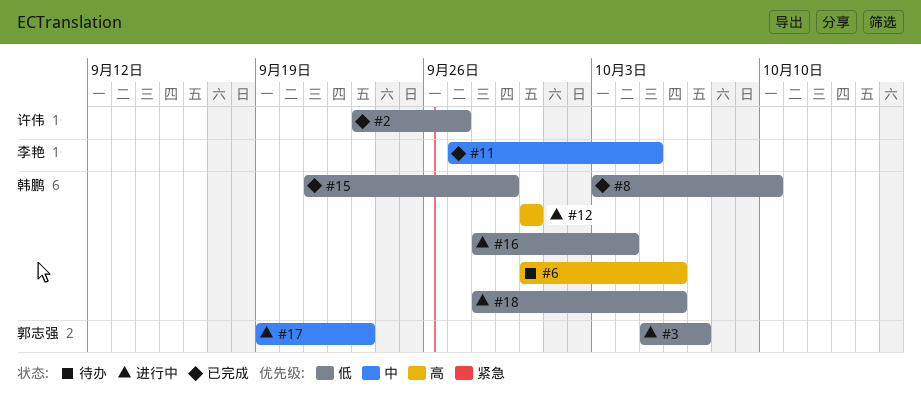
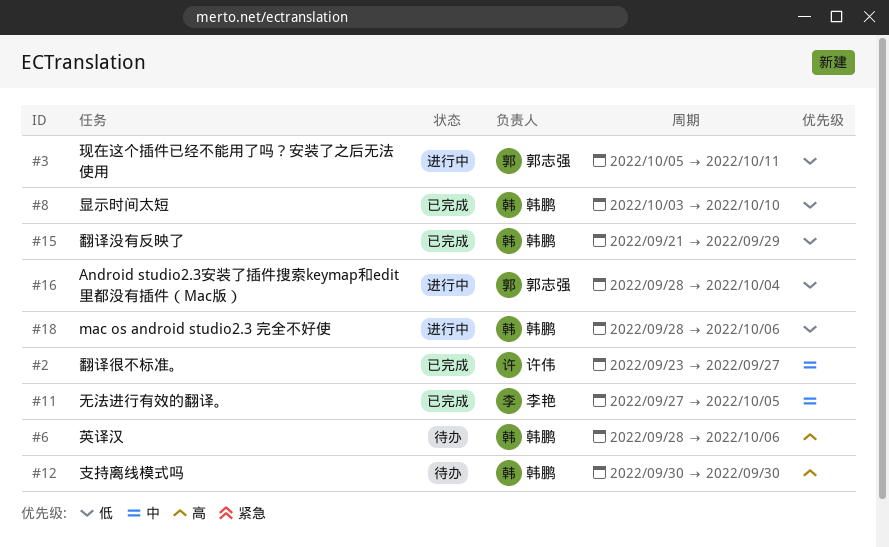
#2, priority: 低 -> 中
#3, due: Oct 7 -> Oct 11
#6, start: Sep 30 -> Sep 28
#12, status: 进行中 -> 待办
#16, owner: 韩鹏 -> 郭志强
#17: present -> none

